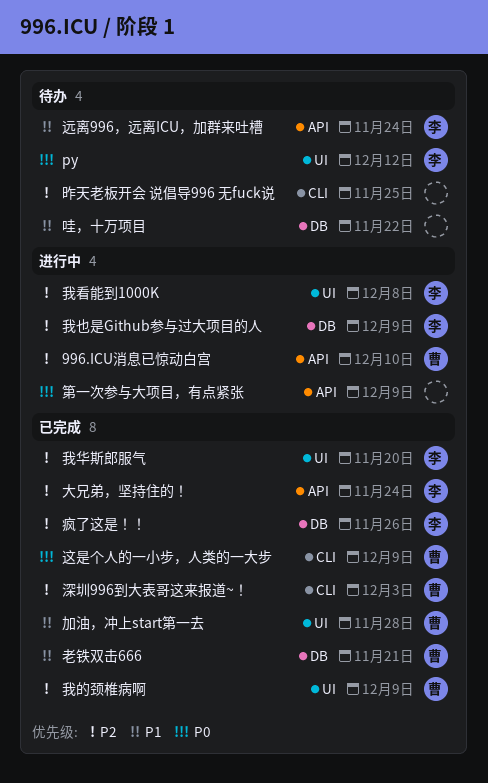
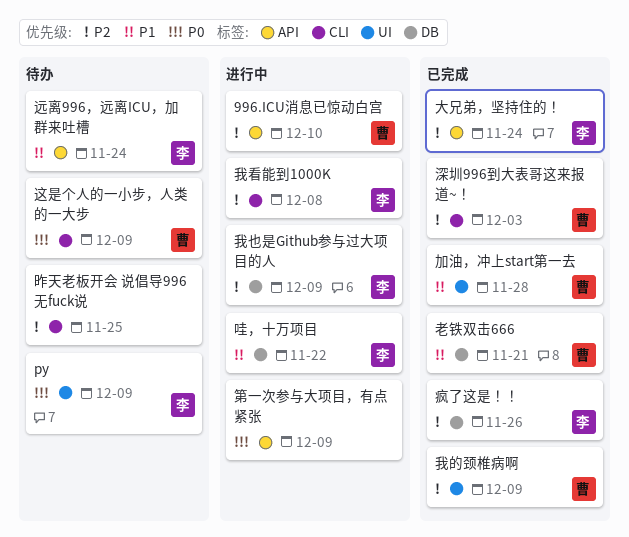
py, due: Dec 12 -> Dec 9
哇，十万项目, status: 待办 -> 进行中
哇，十万项目, owner: none -> 李
我华斯郎服气: present -> none
我看能到1000K, label: UI -> CLI
这是个人的一小步，人类的一大步, status: 已完成 -> 待办

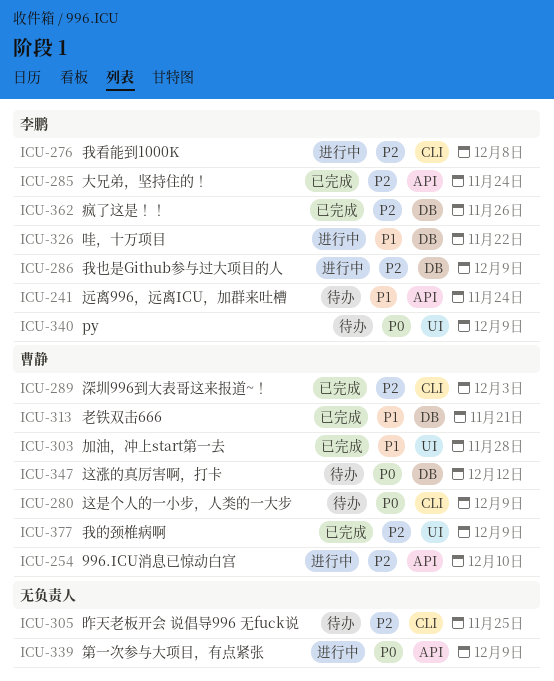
这涨的真厉害啊，打卡: none -> present

